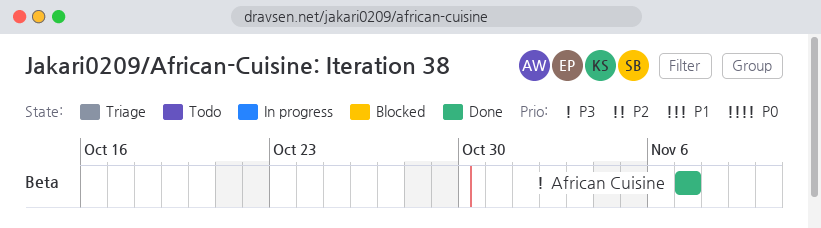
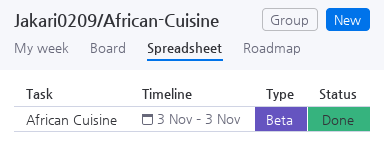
African Cuisine, start: Nov 7 -> Nov 3
African Cuisine, due: Nov 7 -> Nov 3

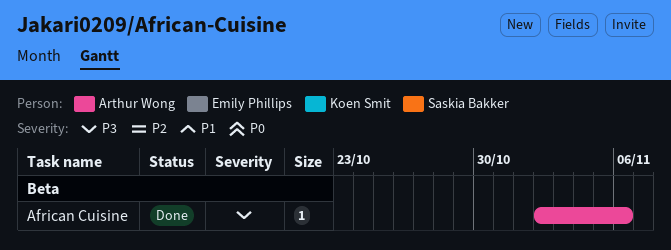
African Cuisine, start: Nov 3 -> Nov 2
African Cuisine, due: Nov 3 -> Nov 6

